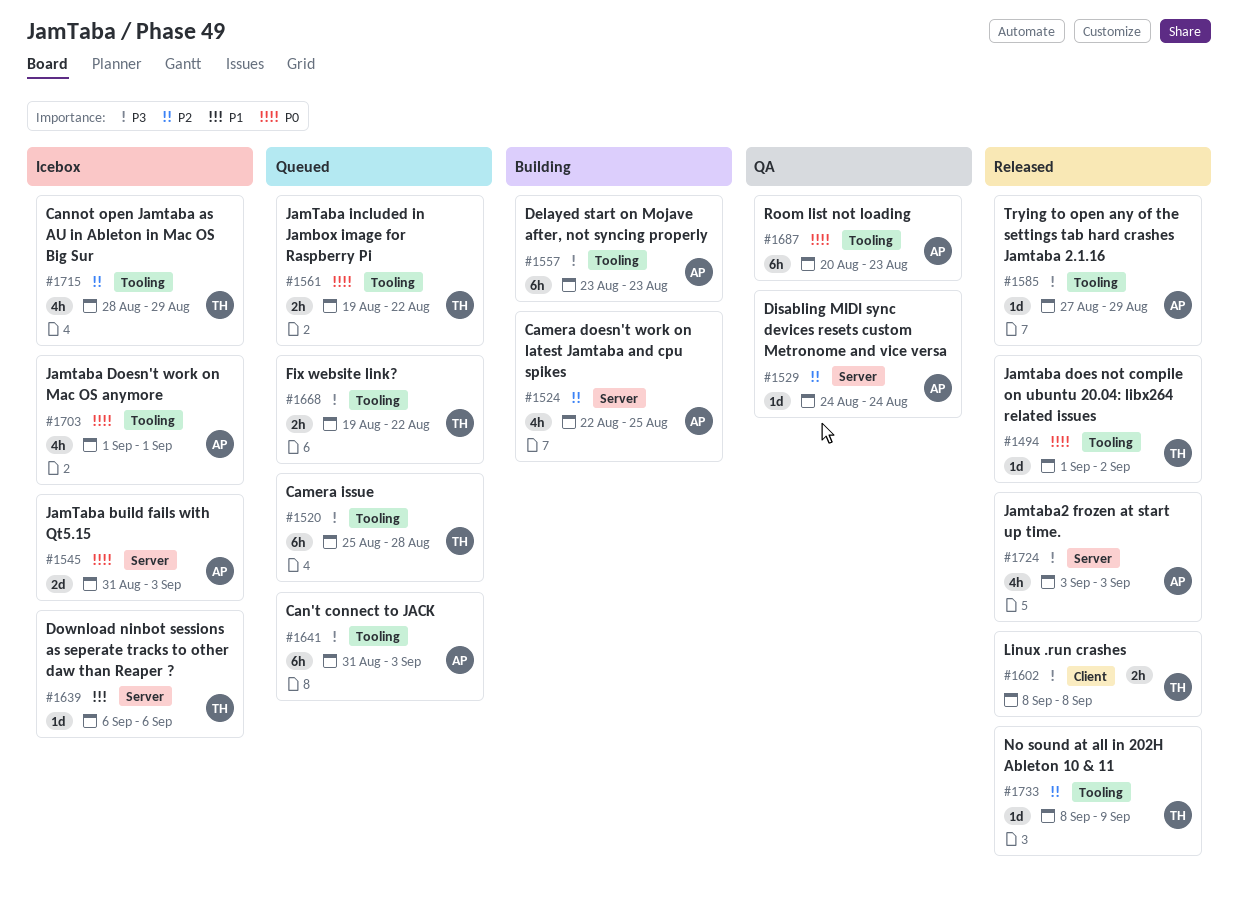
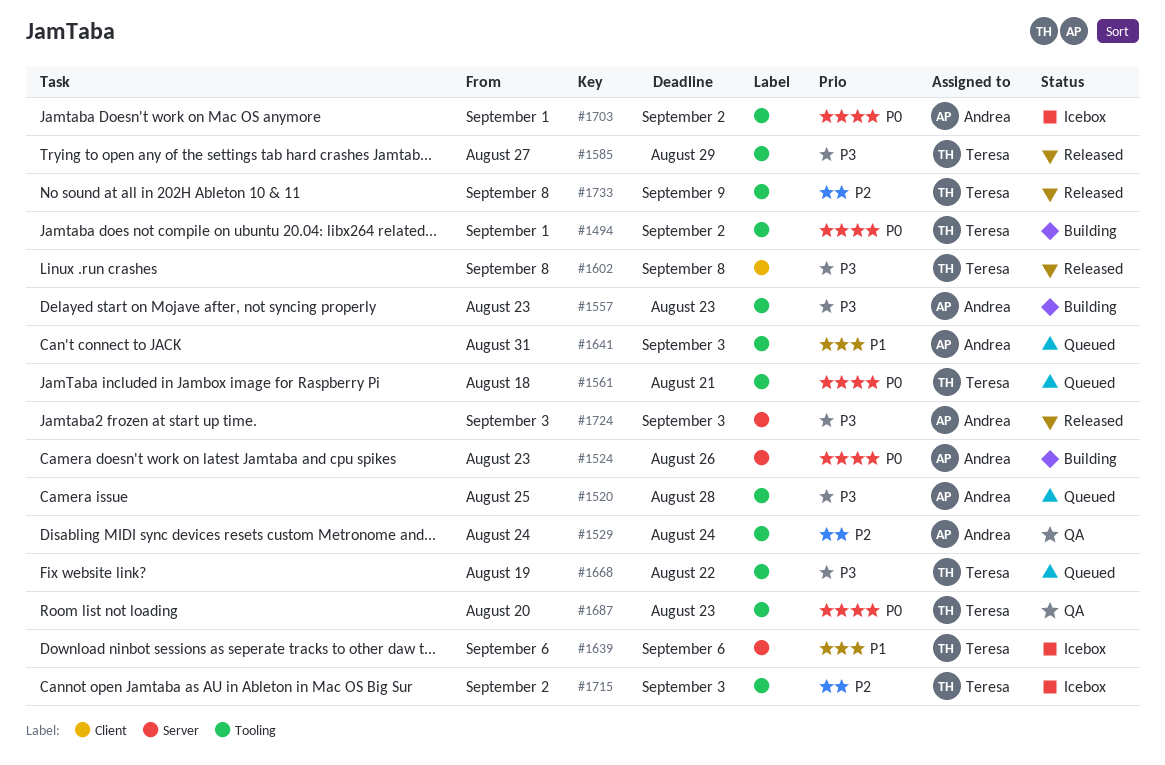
#1494, status: Released -> Building
#1520, owner: Teresa -> Andrea
#1524, priority: P2 -> P0
#1524, start: Aug 22 -> Aug 23
#1524, due: Aug 25 -> Aug 26
#1529, label: Server -> Tooling
#1545: present -> none
#1561, start: Aug 19 -> Aug 18
#1561, due: Aug 22 -> Aug 21
#1585, owner: Andrea -> Teresa
#1641, priority: P3 -> P1
#1687, owner: Andrea -> Teresa
#1703, due: Sep 1 -> Sep 2
#1715, start: Aug 28 -> Sep 2
#1715, due: Aug 29 -> Sep 3

